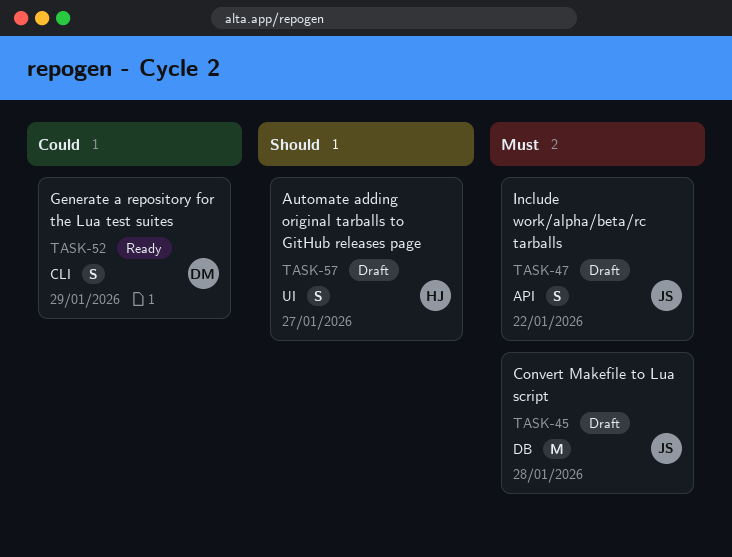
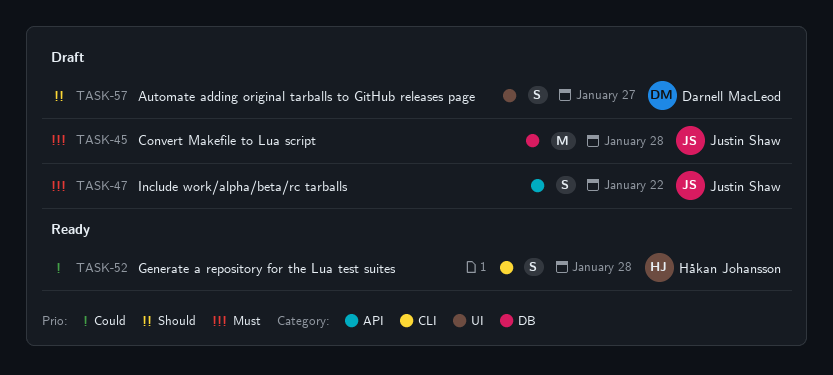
TASK-52, owner: Darnell MacLeod -> Håkan Johansson
TASK-52, due: Jan 29 -> Jan 28
TASK-57, owner: Håkan Johansson -> Darnell MacLeod

